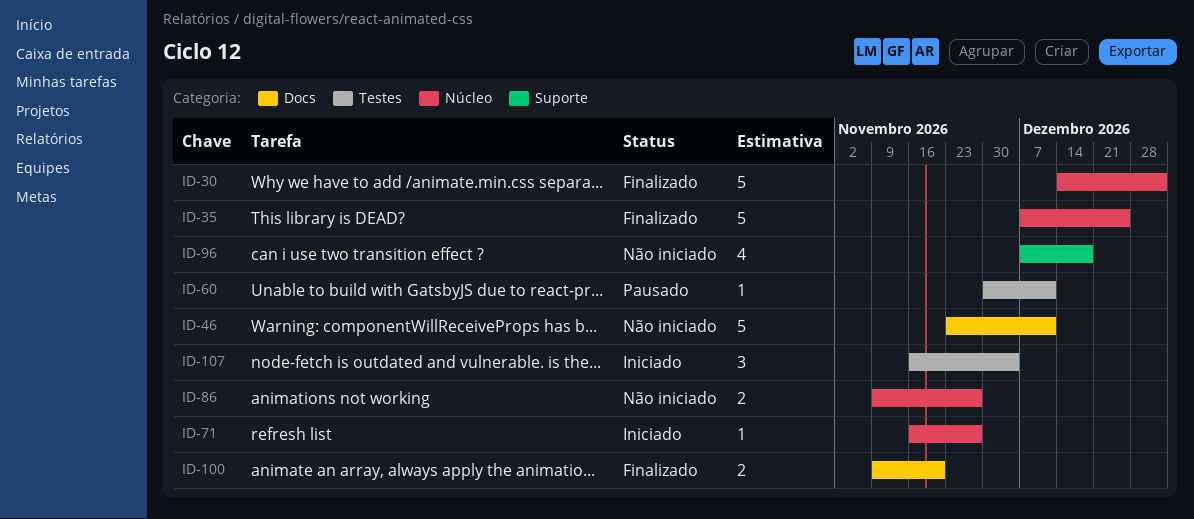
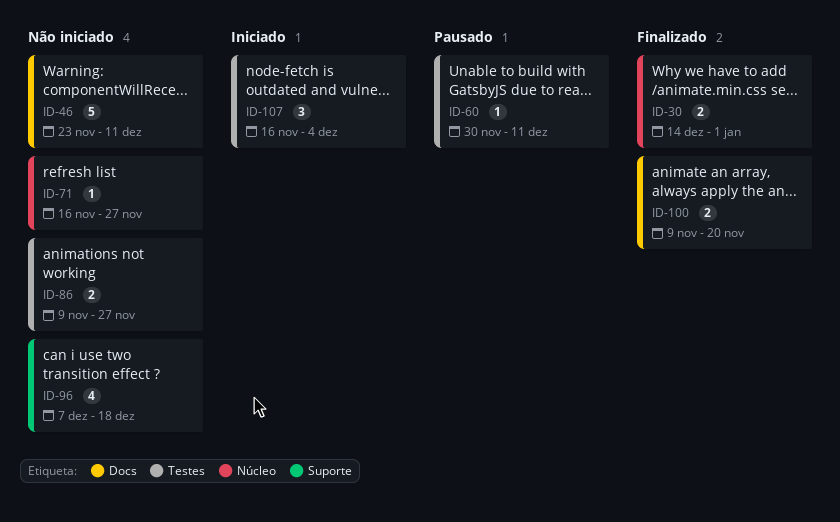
ID-30, estimate: 5 -> 2
ID-35: present -> none
ID-71, status: Iniciado -> Não iniciado
ID-86, label: Núcleo -> Testes

